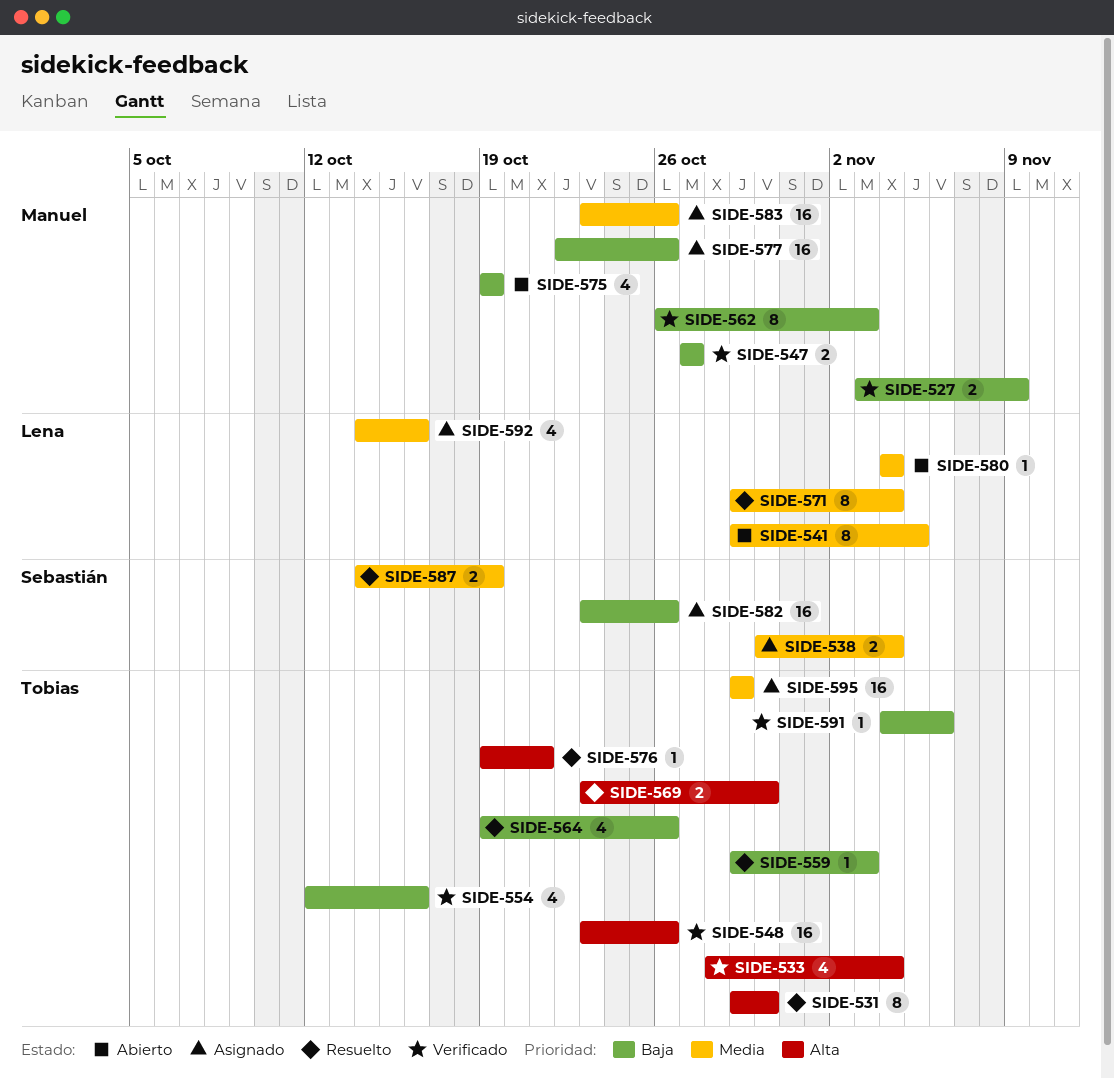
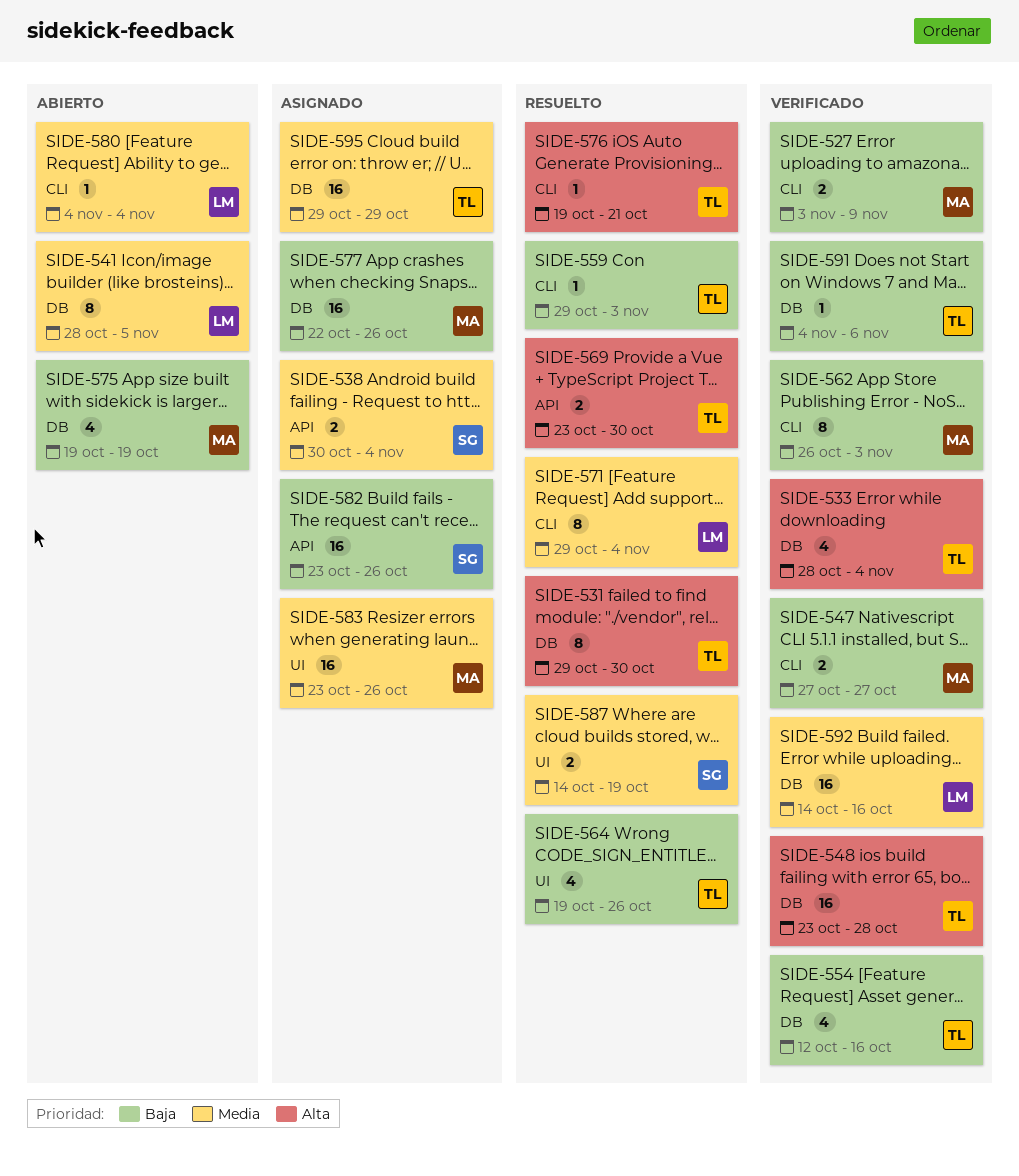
SIDE-541, start: Oct 29 -> Oct 28
SIDE-548, due: Oct 26 -> Oct 28
SIDE-592, status: Asignado -> Verificado
SIDE-592, estimate: 4 -> 16

